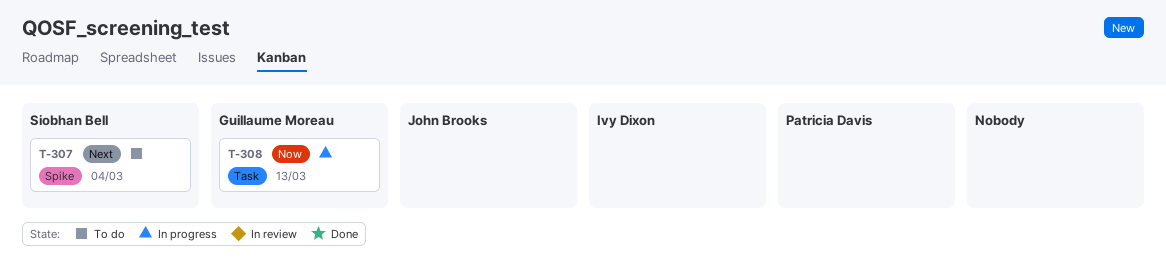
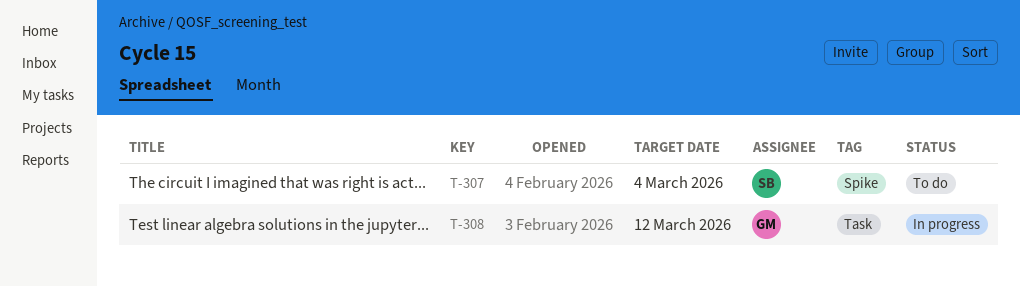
T-308, due: Mar 13 -> Mar 12

